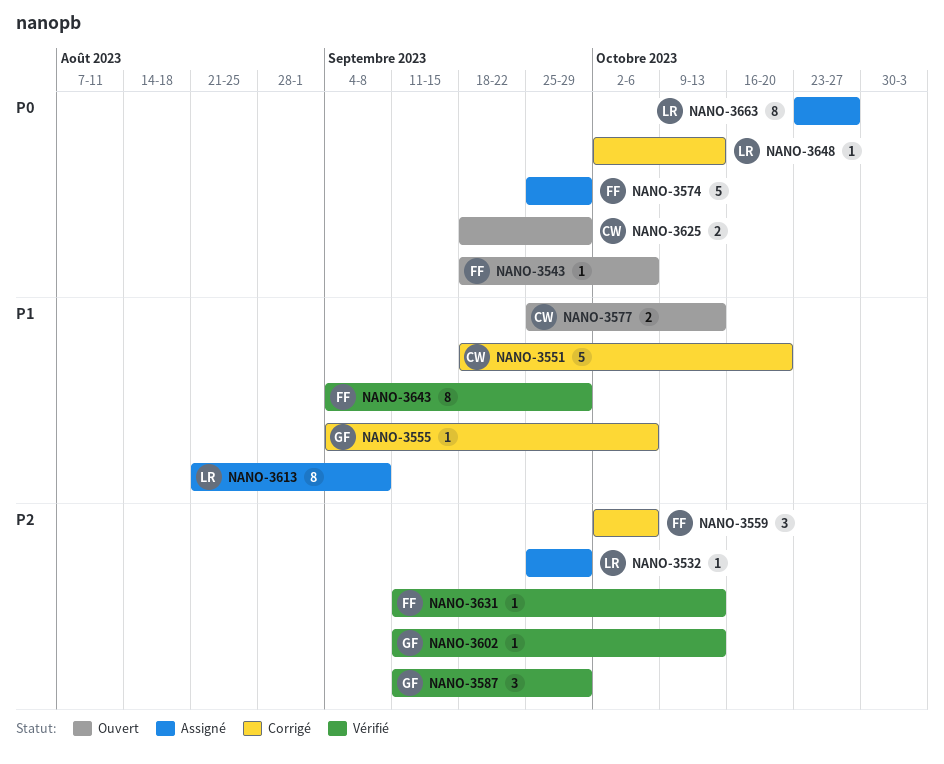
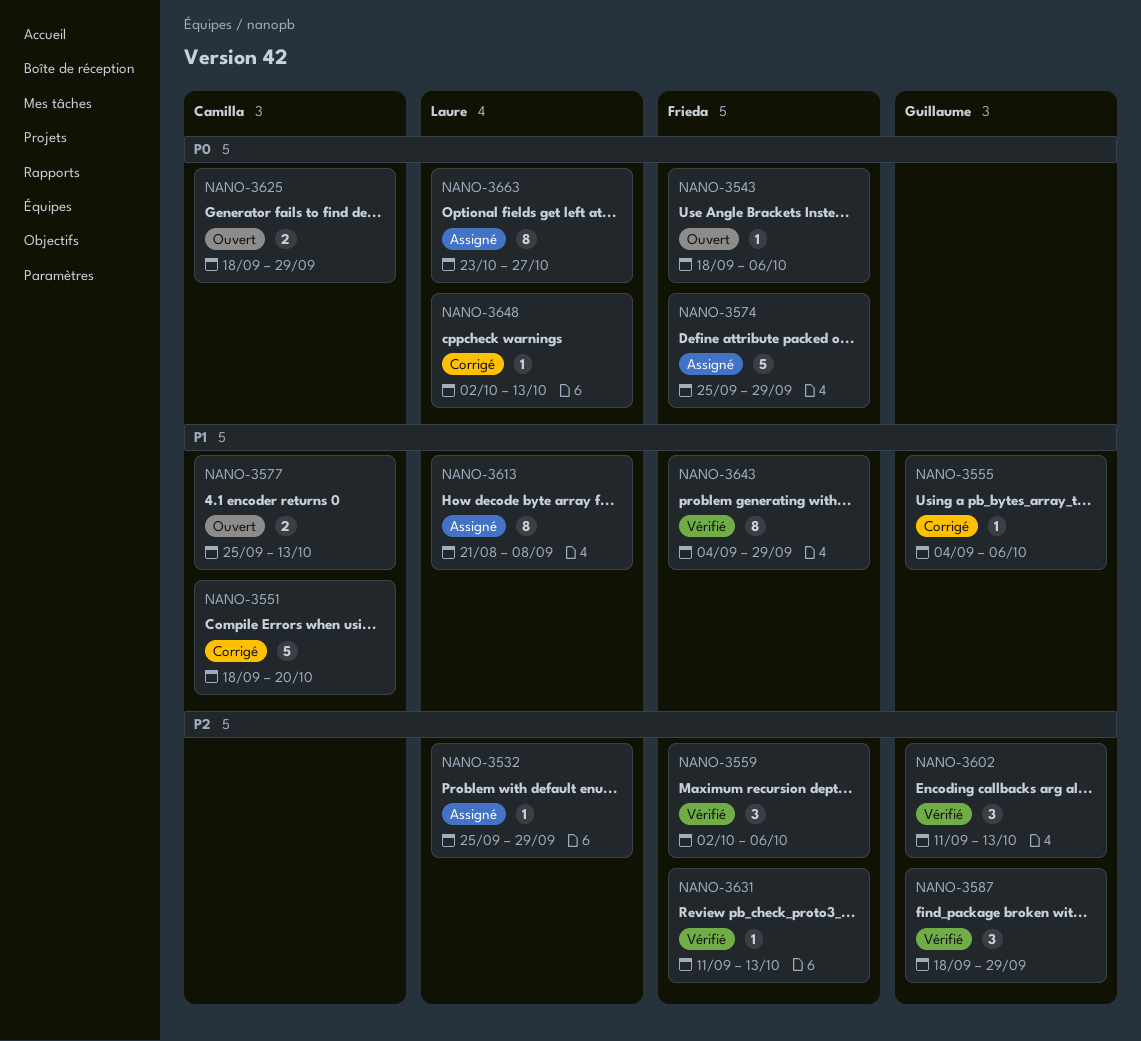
NANO-3559, status: Corrigé -> Vérifié
NANO-3587, start: Sep 11 -> Sep 18
NANO-3602, estimate: 1 -> 3

